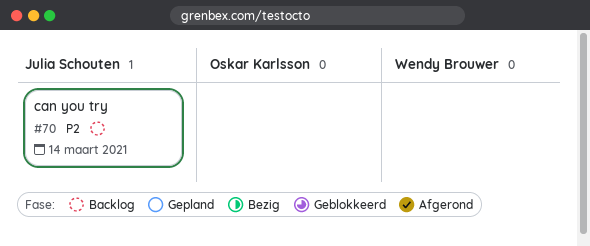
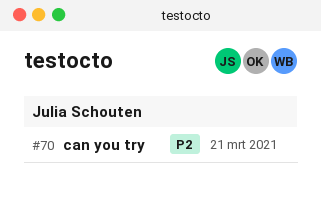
#70, due: Mar 14 -> Mar 21

